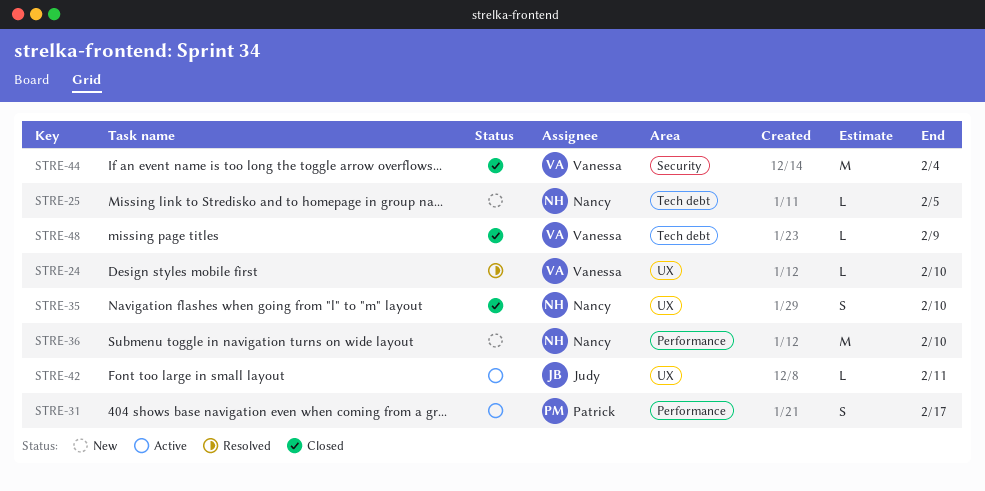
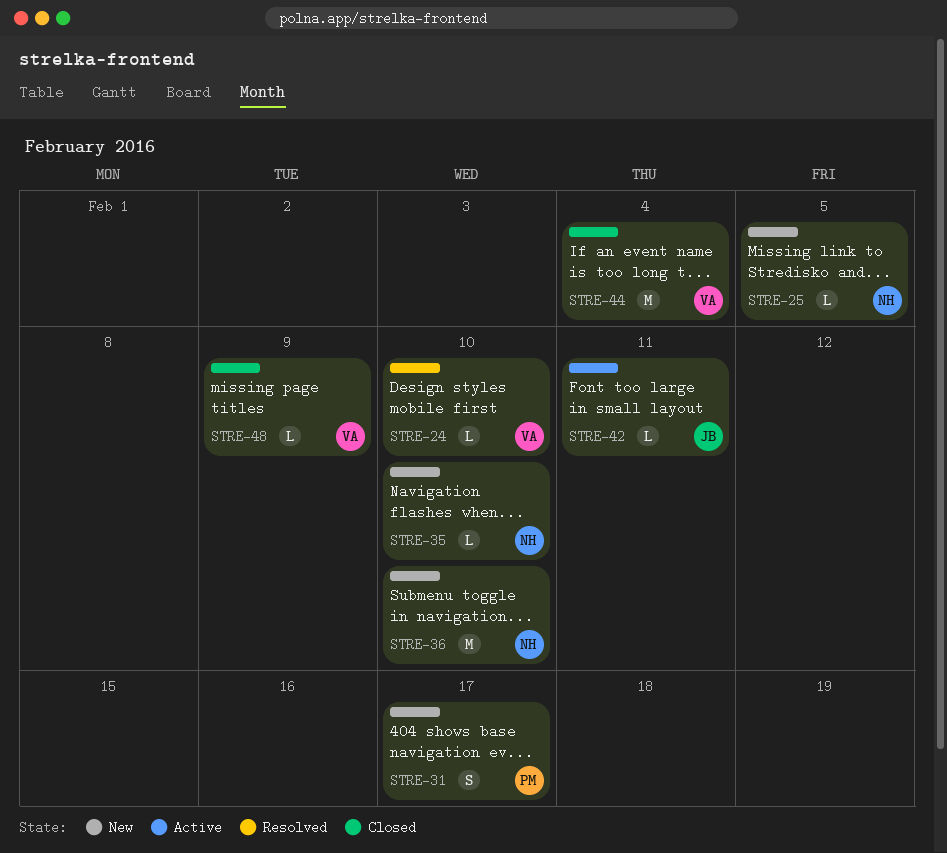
STRE-31, status: Active -> New
STRE-35, status: Closed -> New
STRE-35, estimate: S -> L

